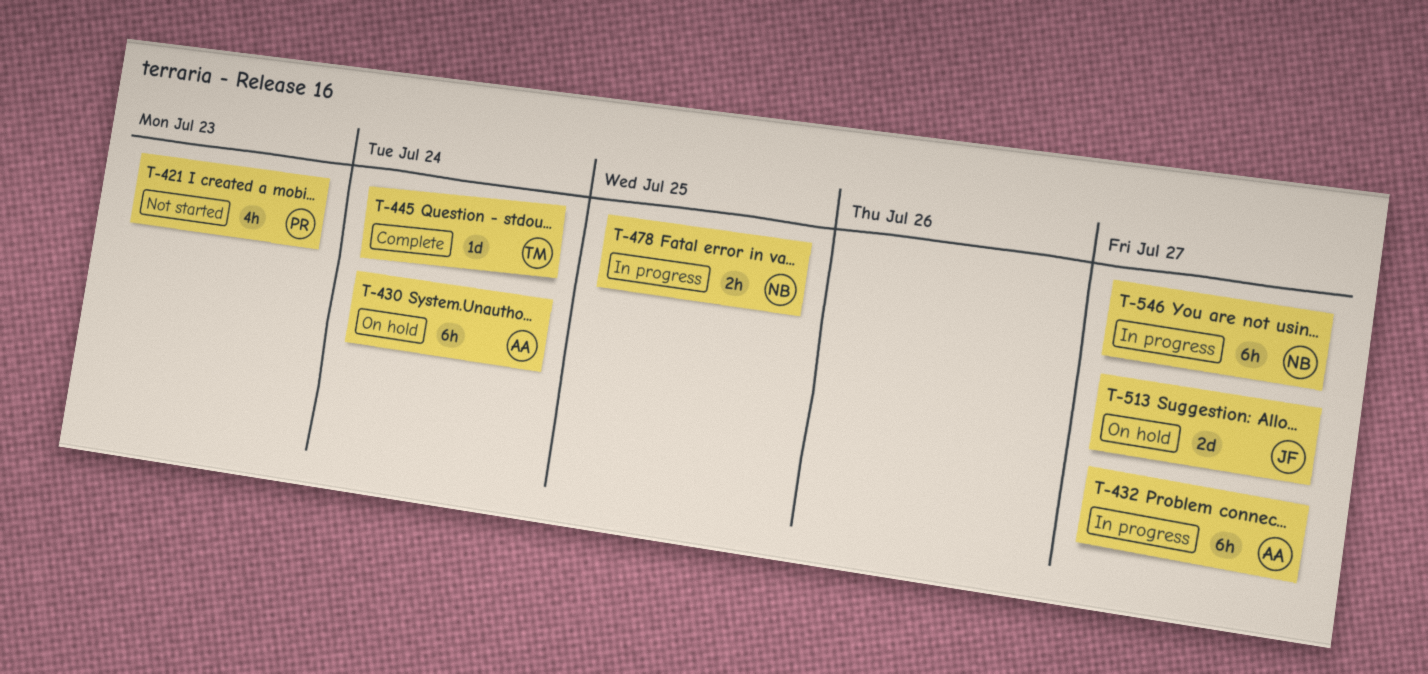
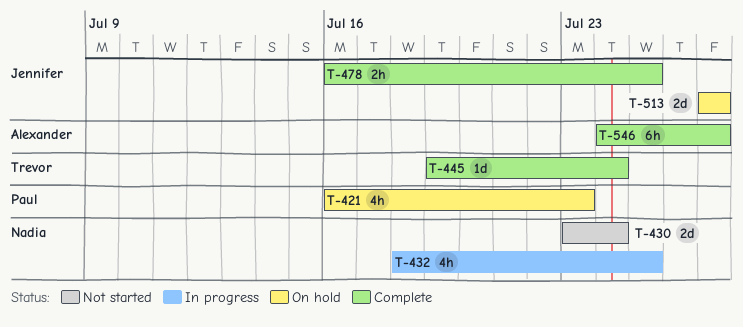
T-421, status: Not started -> On hold
T-430, status: On hold -> Not started
T-430, owner: Alexander -> Nadia
T-430, estimate: 6h -> 2d
T-432, owner: Alexander -> Nadia
T-432, estimate: 6h -> 4h
T-432, due: Jul 27 -> Jul 25
T-478, status: In progress -> Complete
T-478, owner: Nadia -> Jennifer
T-546, status: In progress -> Complete
T-546, owner: Nadia -> Alexander

